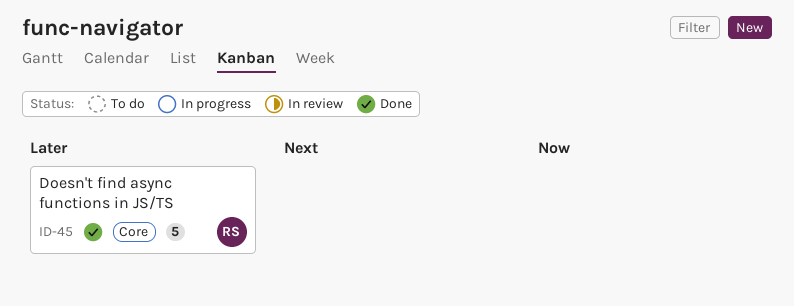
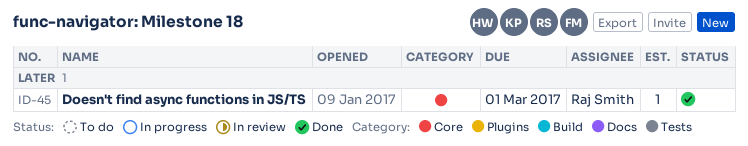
ID-45, estimate: 5 -> 1

